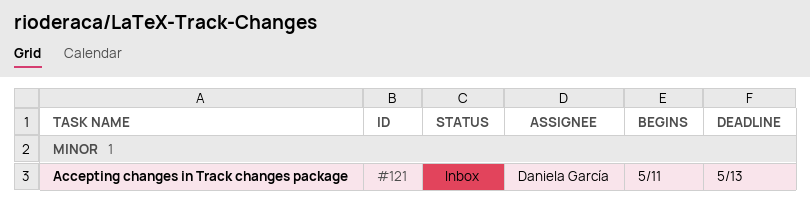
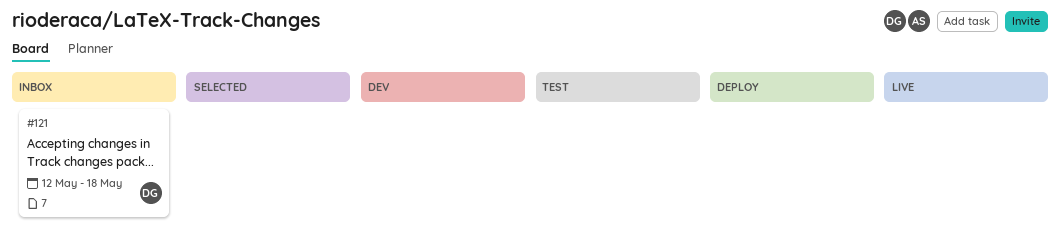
#121, start: May 11 -> May 12
#121, due: May 13 -> May 18

